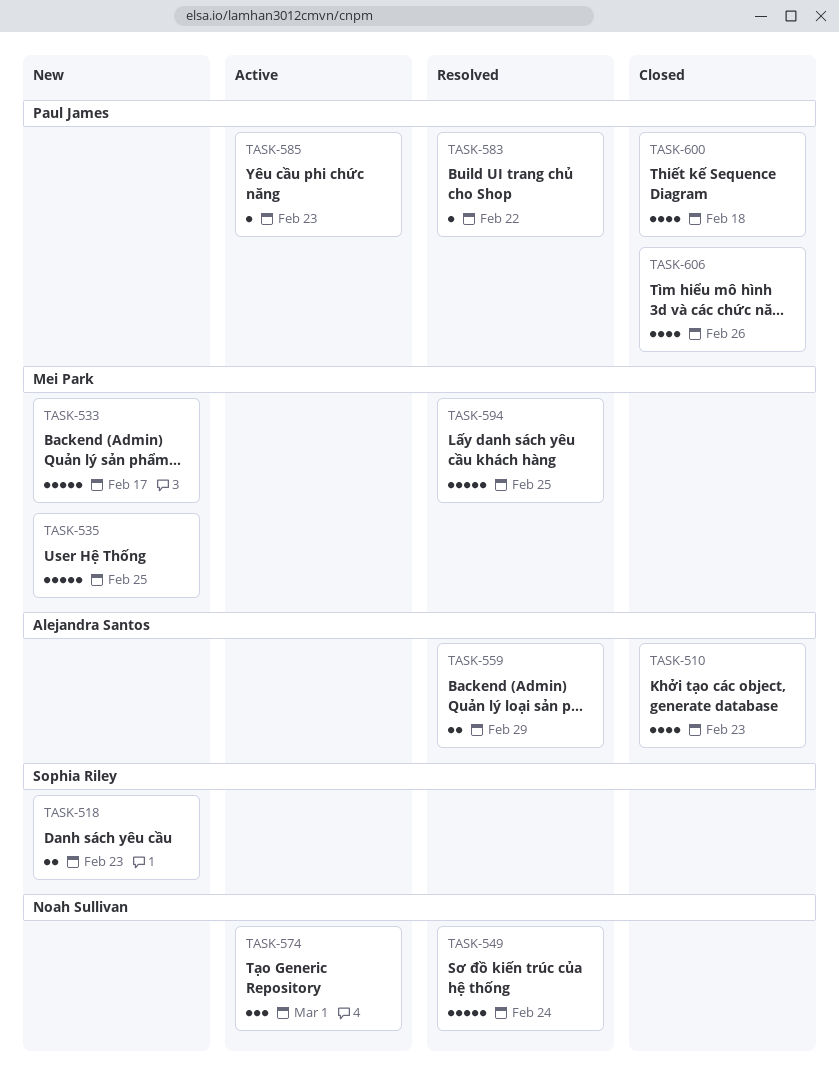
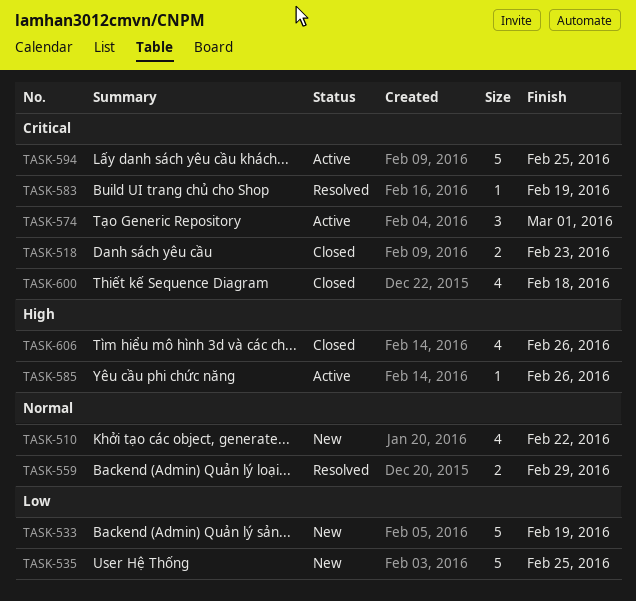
TASK-510, status: Closed -> New
TASK-510, due: Feb 23 -> Feb 22
TASK-518, status: New -> Closed
TASK-533, due: Feb 17 -> Feb 19
TASK-549: present -> none
TASK-583, due: Feb 22 -> Feb 19
TASK-585, due: Feb 23 -> Feb 26
TASK-594, status: Resolved -> Active

